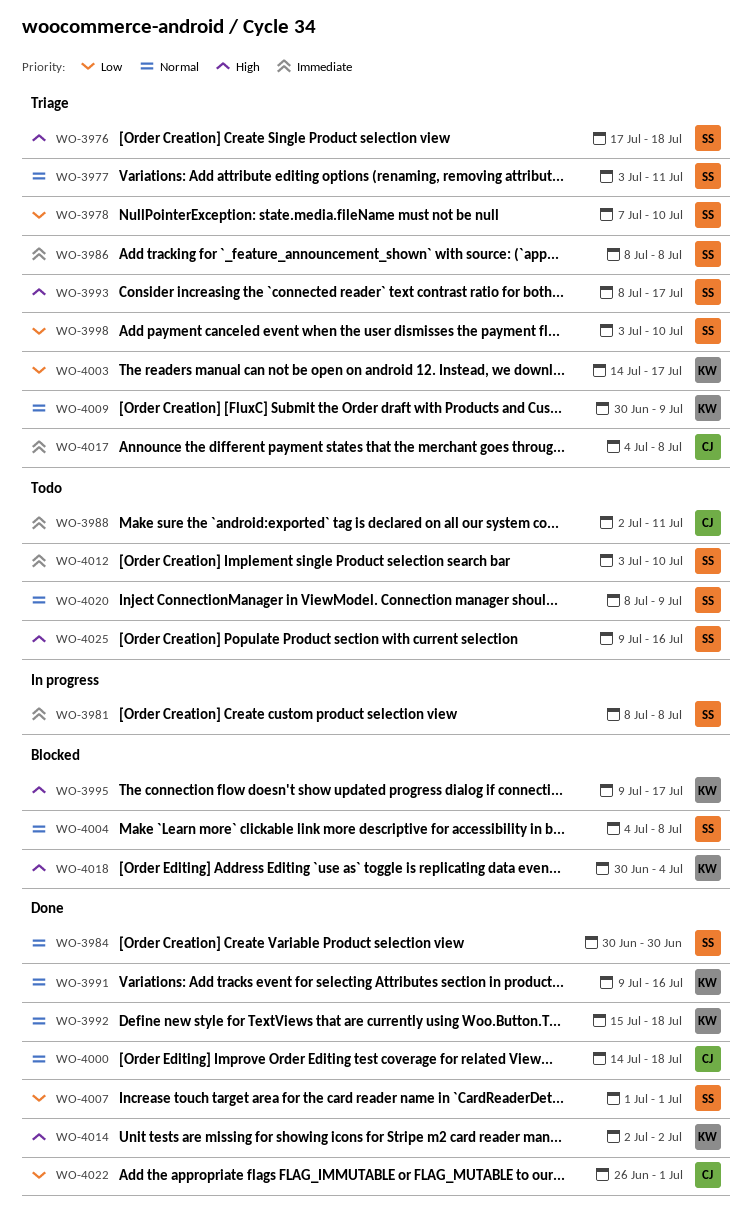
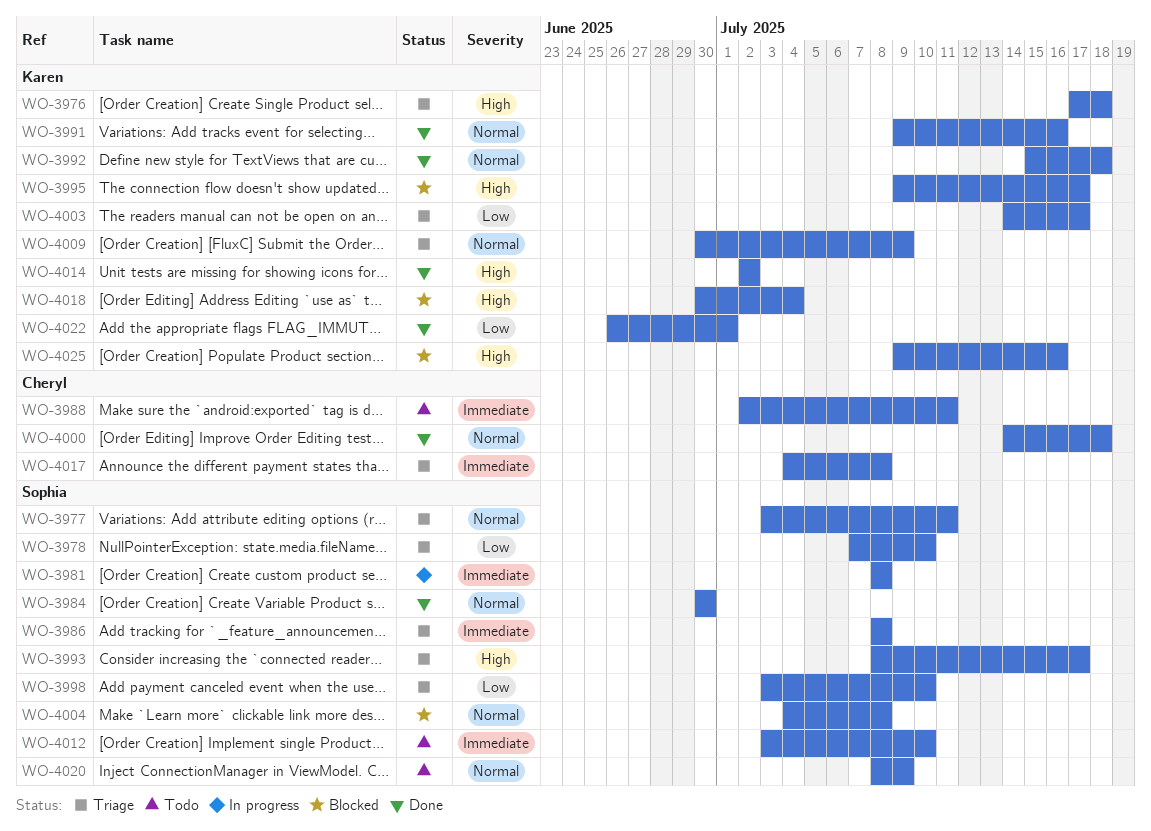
WO-3976, owner: Sophia -> Karen
WO-4007: present -> none
WO-4022, owner: Cheryl -> Karen
WO-4025, status: Todo -> Blocked
WO-4025, owner: Sophia -> Karen

